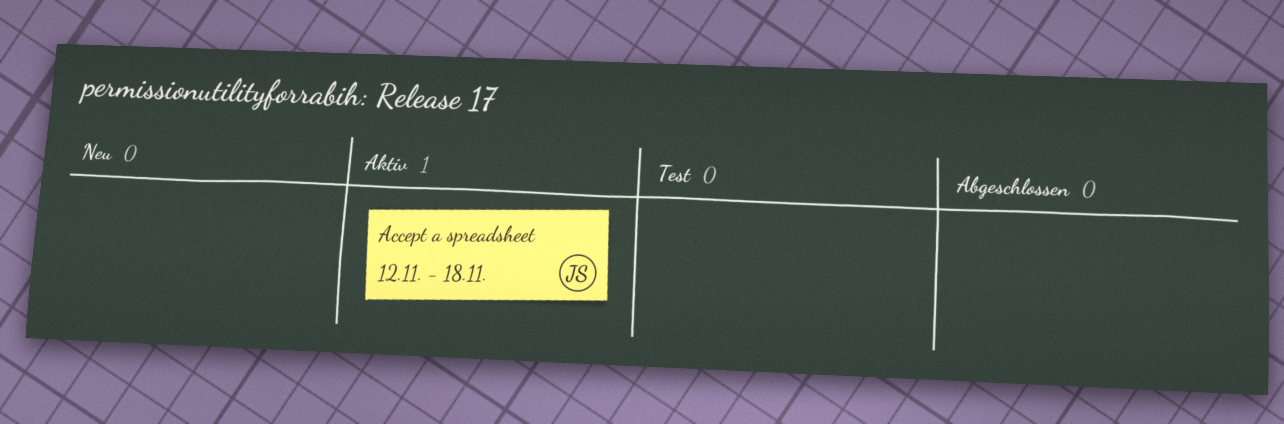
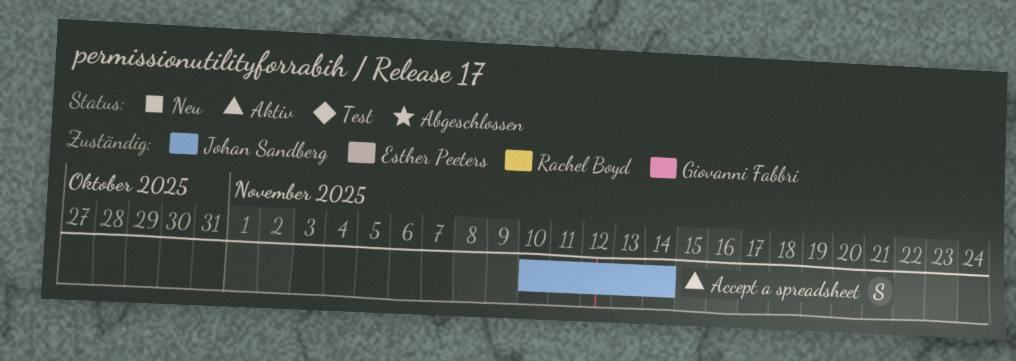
Accept a spreadsheet, start: Nov 12 -> Nov 10
Accept a spreadsheet, due: Nov 18 -> Nov 14

